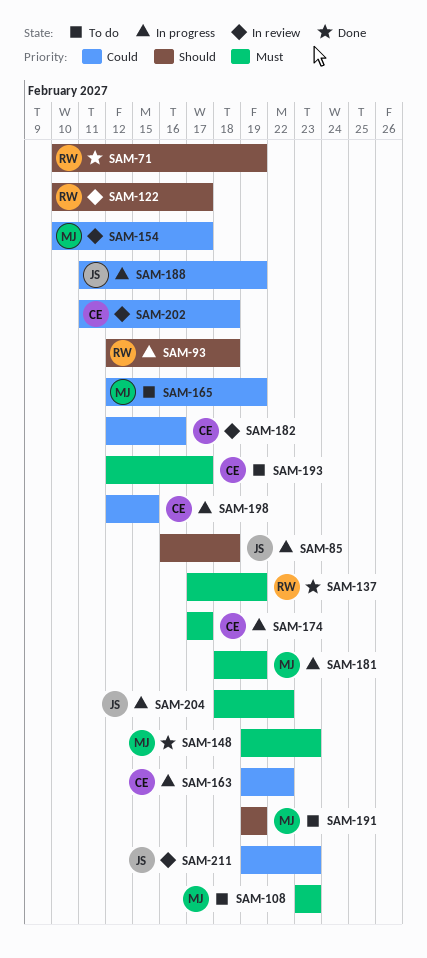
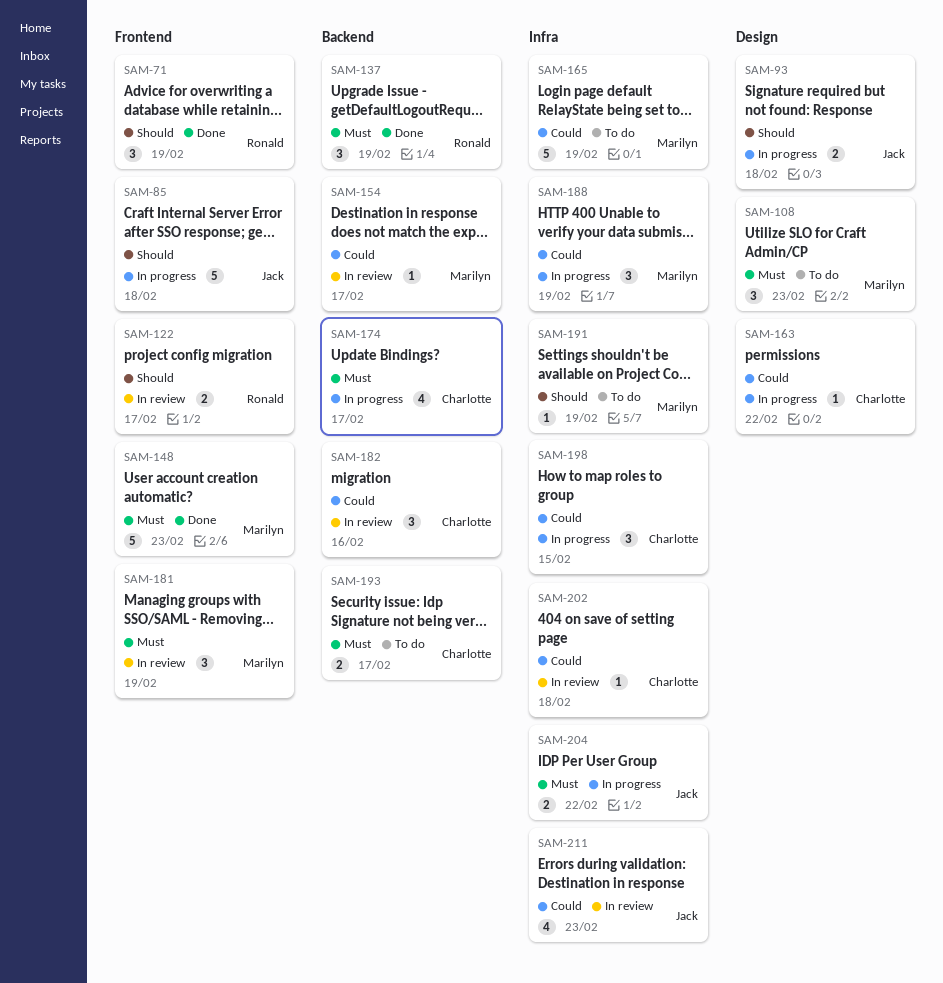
SAM-93, owner: Ronald -> Jack
SAM-181, status: In progress -> In review
SAM-188, owner: Jack -> Marilyn

